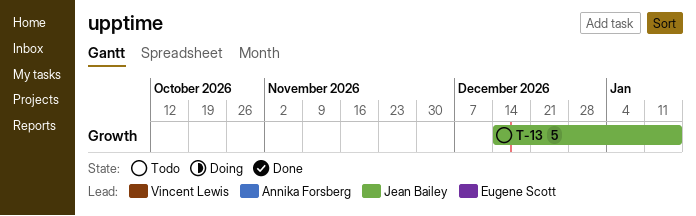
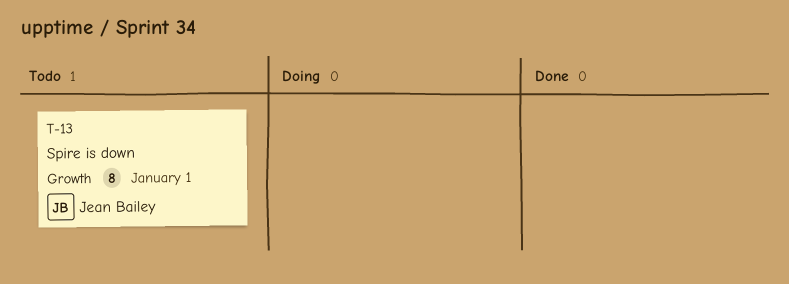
T-13, estimate: 5 -> 8
T-13, due: Jan 15 -> Jan 1

